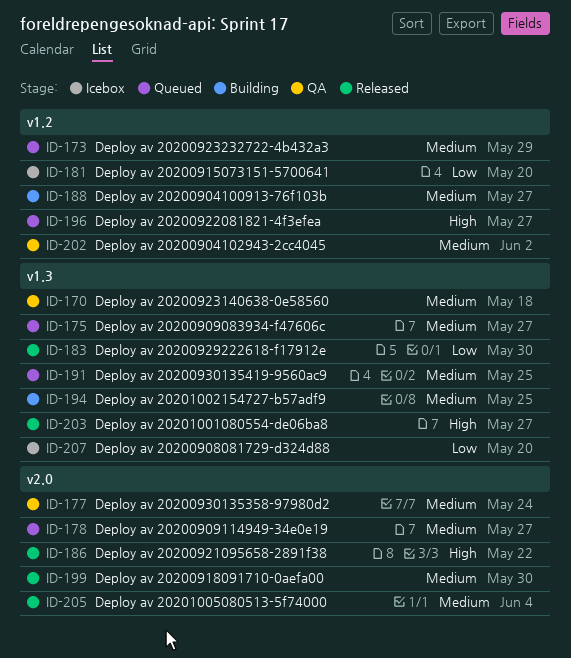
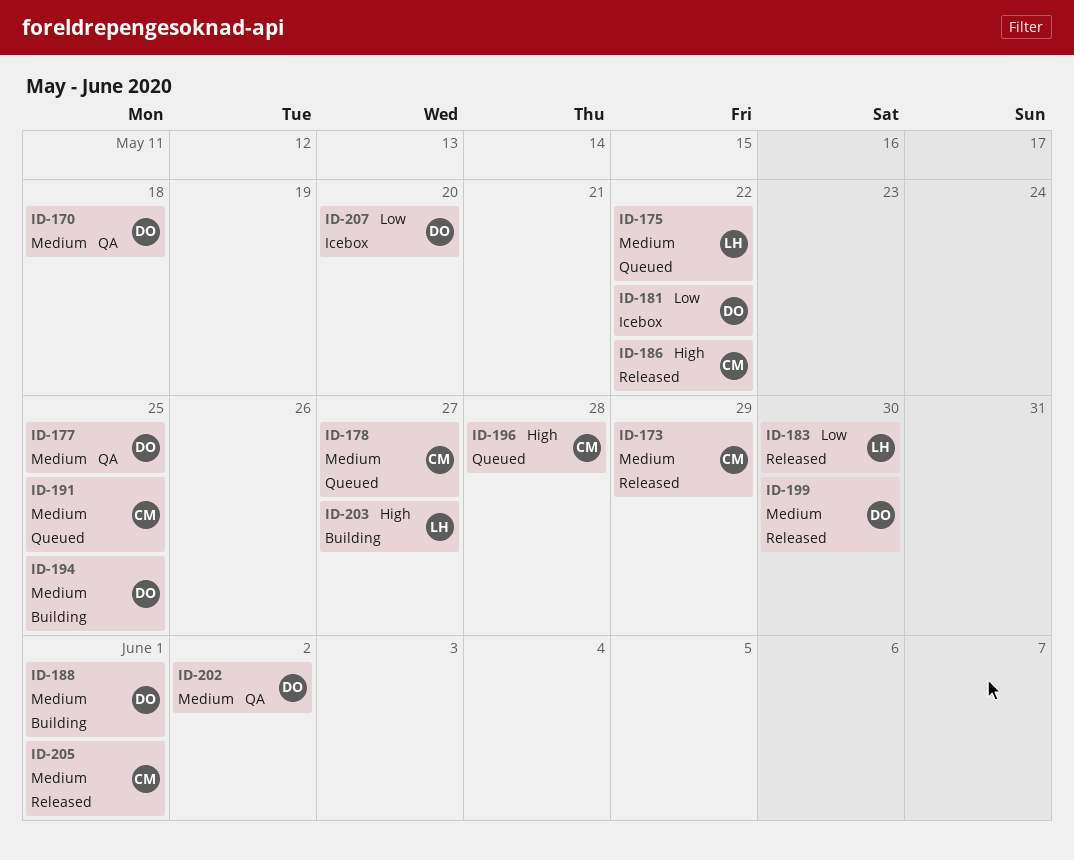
ID-173, status: Queued -> Released
ID-175, due: May 27 -> May 22
ID-177, due: May 24 -> May 25
ID-181, due: May 20 -> May 22
ID-188, due: May 27 -> Jun 1
ID-196, due: May 27 -> May 28
ID-203, status: Released -> Building
ID-205, due: Jun 4 -> Jun 1

